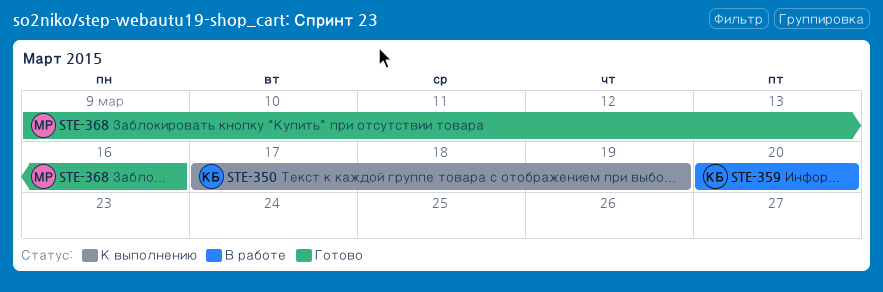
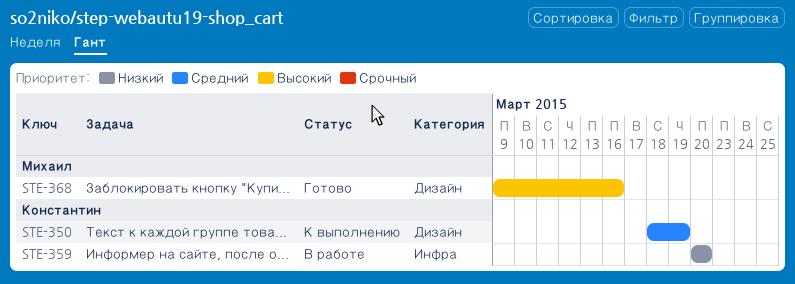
STE-350, start: Mar 17 -> Mar 18

